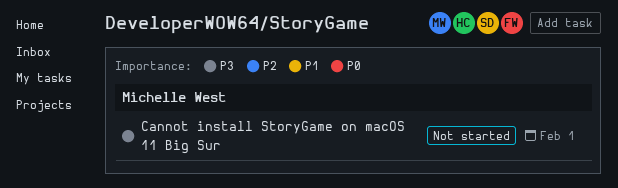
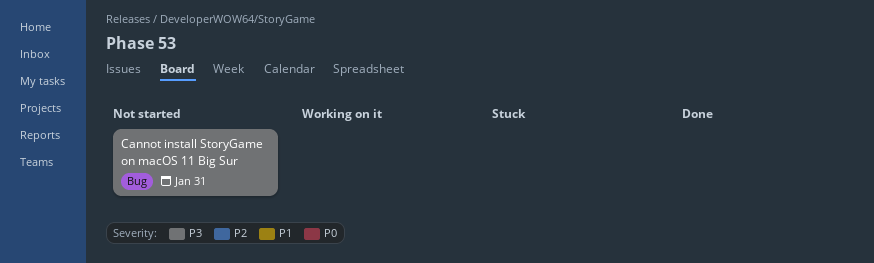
Cannot install StoryGame on macOS 11 Big Sur, due: Feb 1 -> Jan 31

